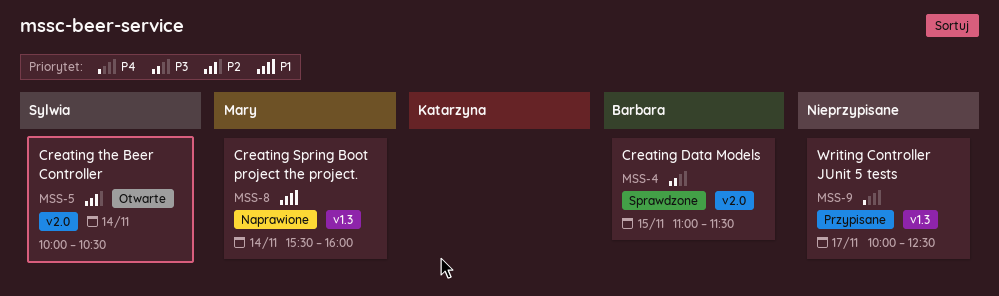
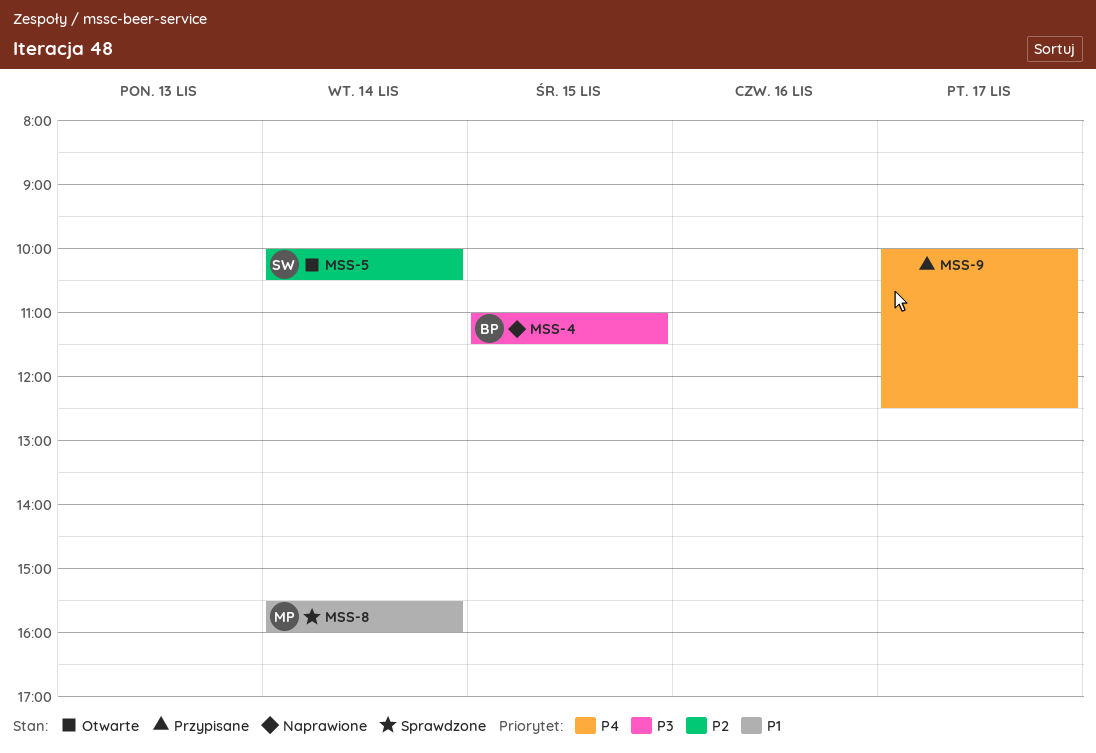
MSS-4, status: Sprawdzone -> Naprawione
MSS-8, status: Naprawione -> Sprawdzone

